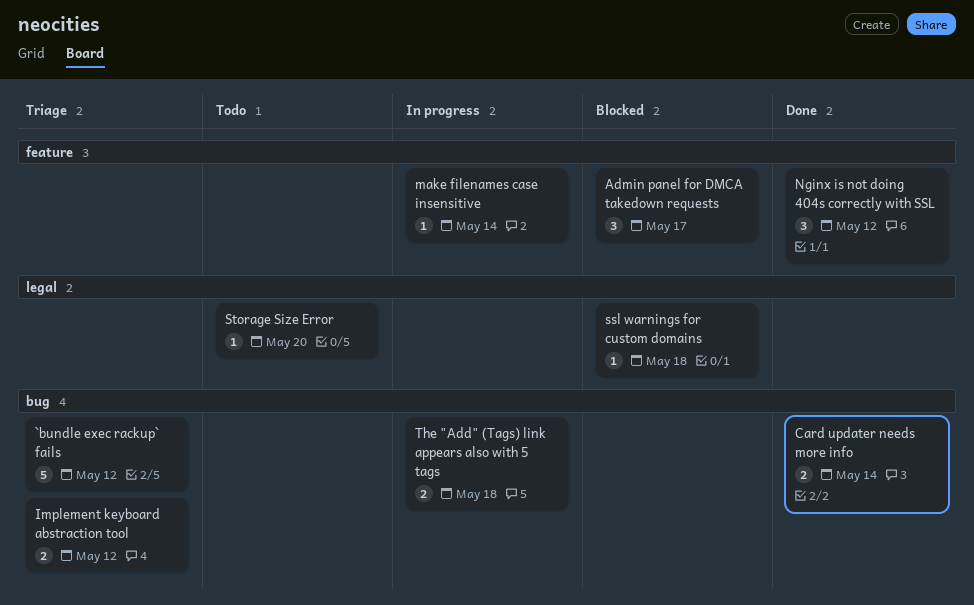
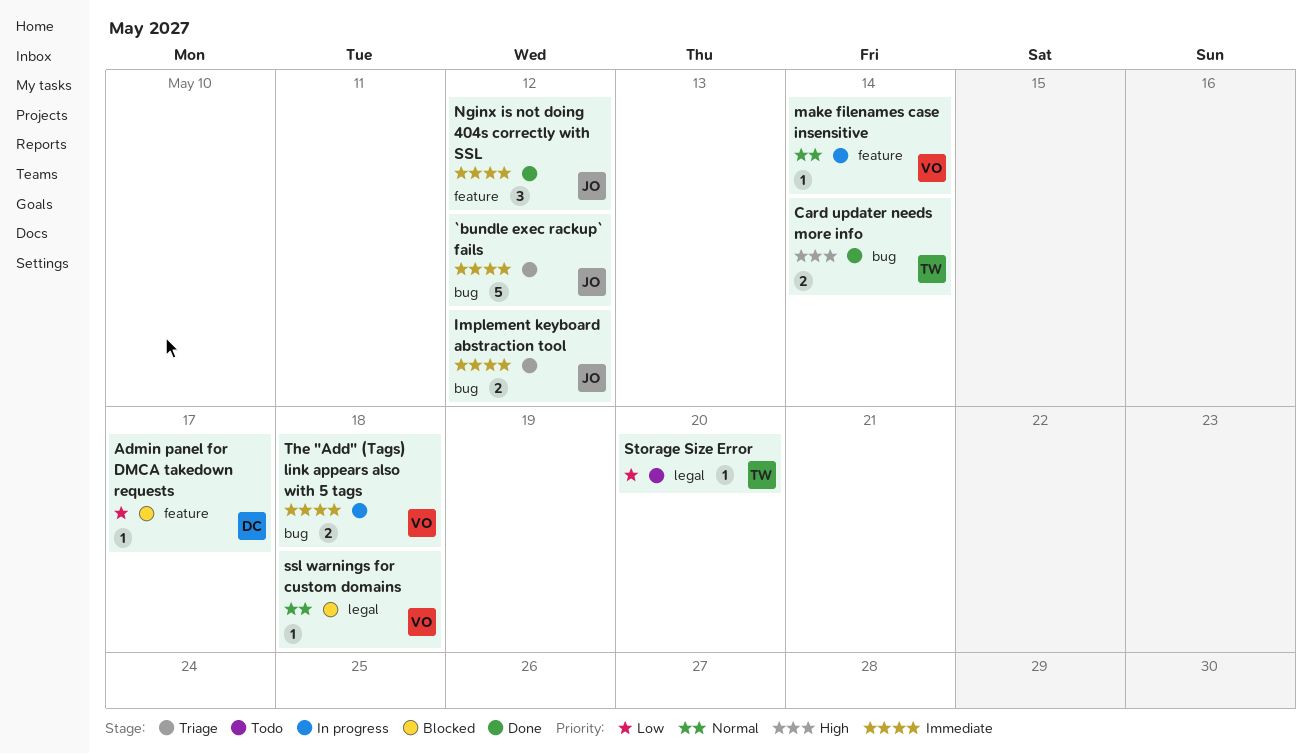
Admin panel for DMCA takedown requests, estimate: 3 -> 1

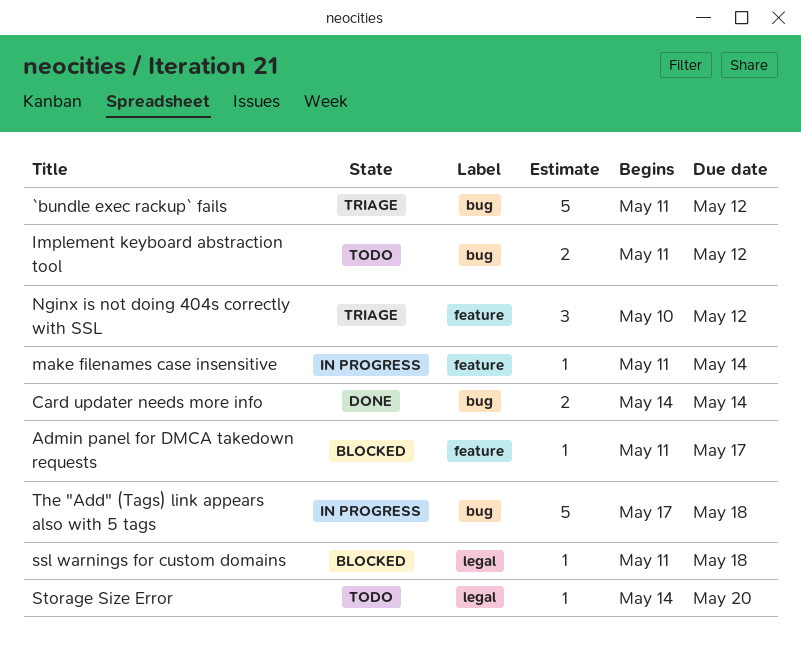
Implement keyboard abstraction tool, status: Triage -> Todo
Nginx is not doing 404s correctly with SSL, status: Done -> Triage
The "Add" (Tags) link appears also with 5 tags, estimate: 2 -> 5

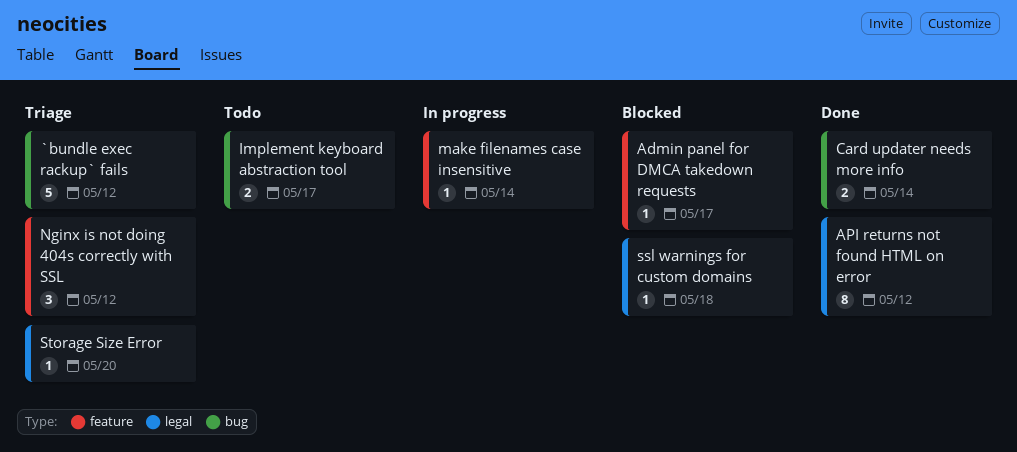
API returns not found HTML on error: none -> present
Implement keyboard abstraction tool, due: May 12 -> May 17
Storage Size Error, status: Todo -> Triage
The "Add" (Tags) link appears also with 5 tags: present -> none

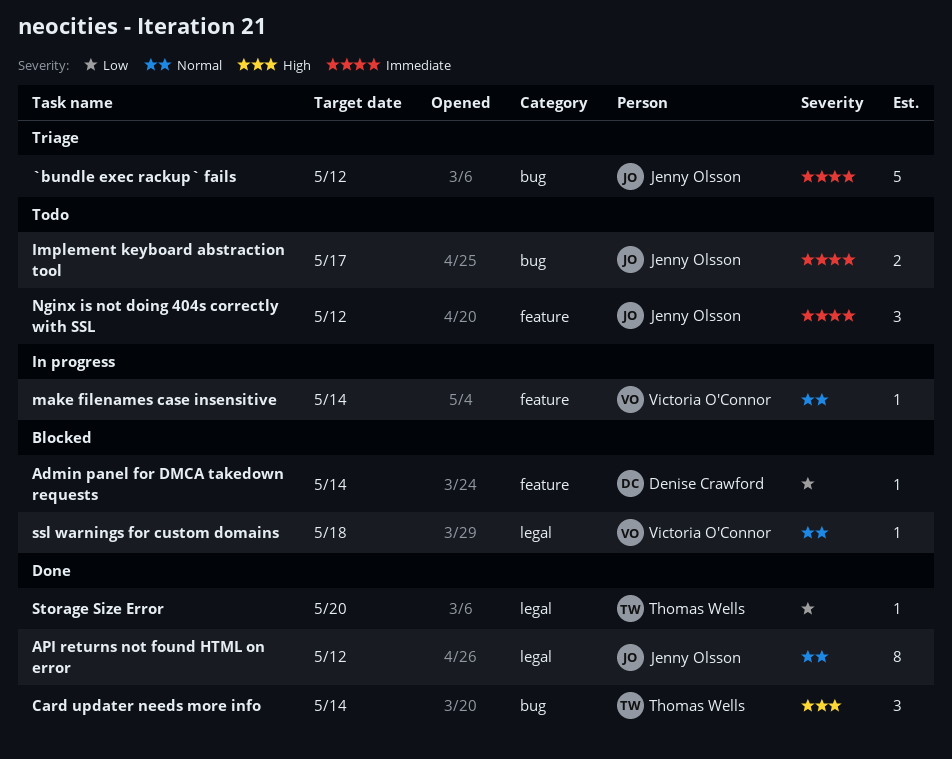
Admin panel for DMCA takedown requests, due: May 17 -> May 14
Card updater needs more info, estimate: 2 -> 3
Nginx is not doing 404s correctly with SSL, status: Triage -> Todo
Storage Size Error, status: Triage -> Done

